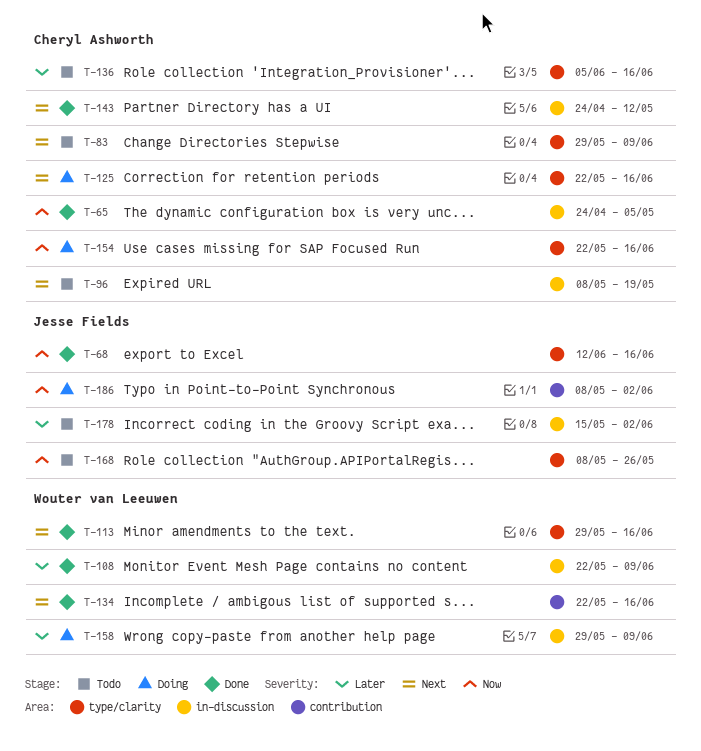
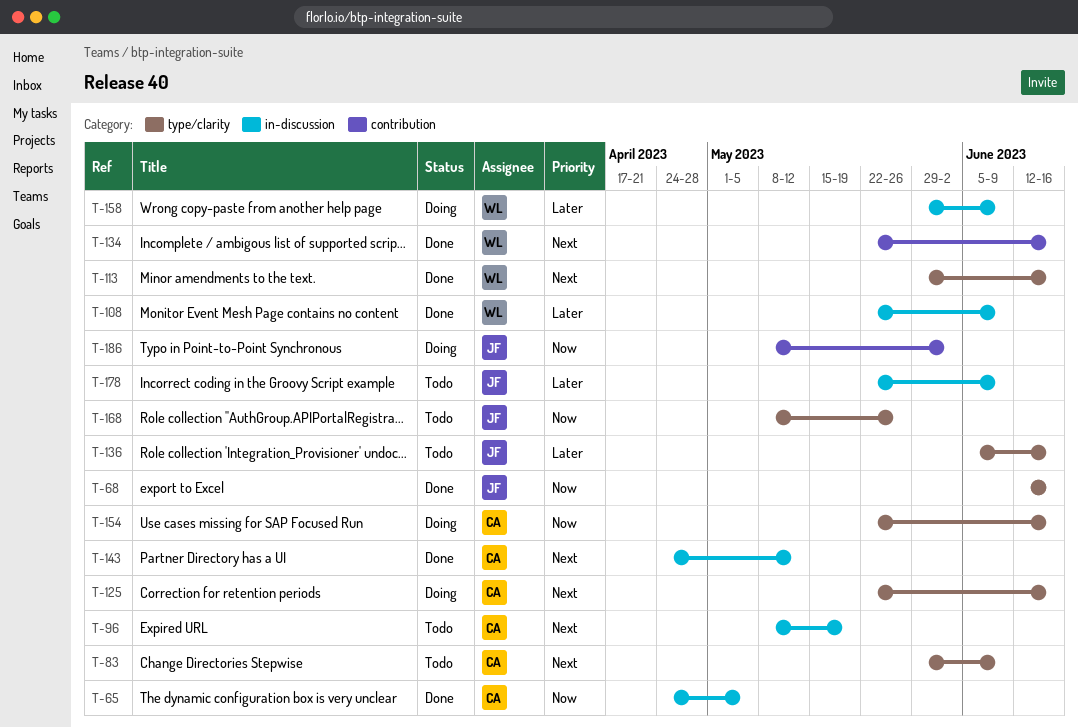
T-136, owner: Cheryl Ashworth -> Jesse Fields
T-178, start: May 15 -> May 22
T-178, due: Jun 2 -> Jun 9

